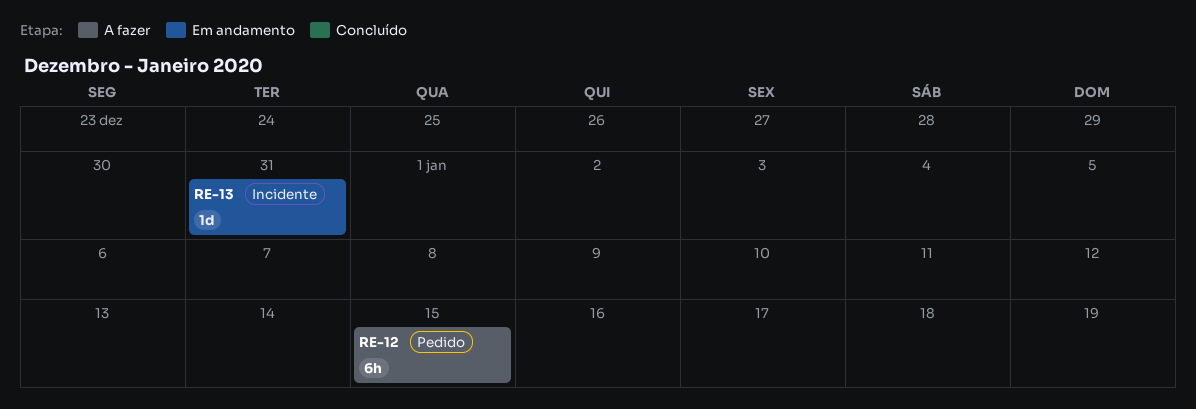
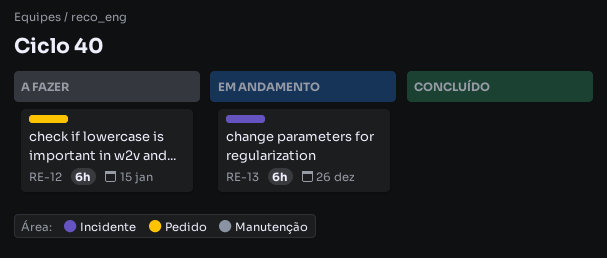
RE-13, estimate: 1d -> 6h
RE-13, due: Dec 31 -> Dec 26

